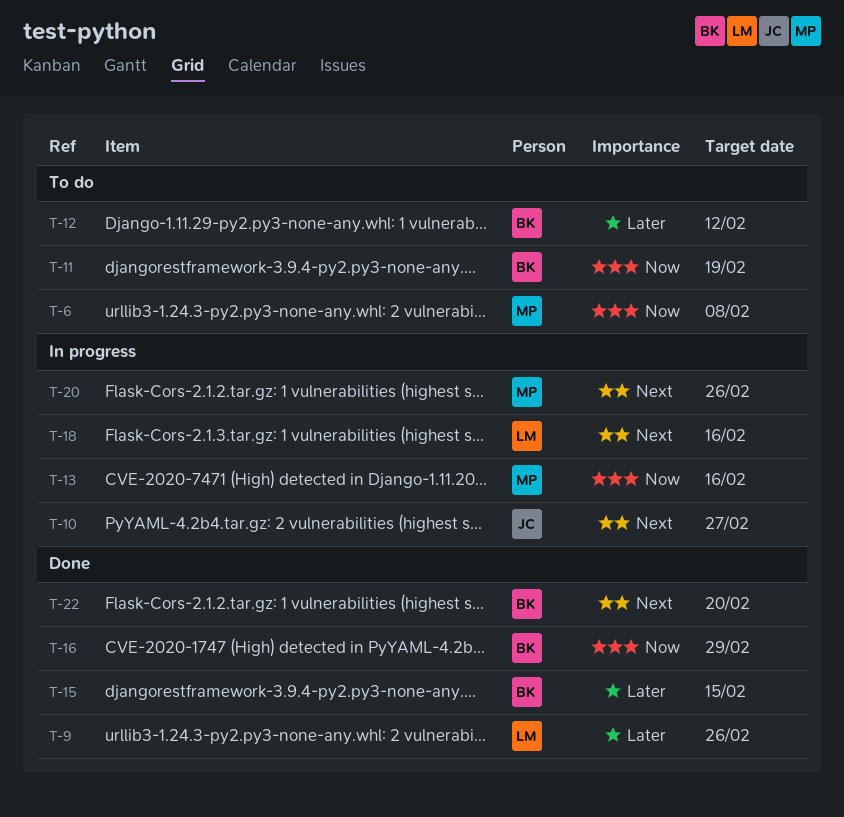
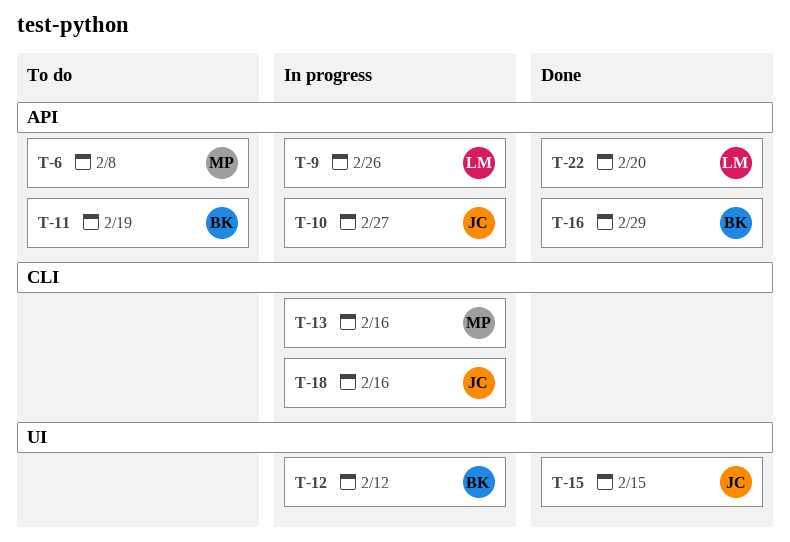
T-9, status: Done -> In progress
T-12, status: To do -> In progress
T-15, owner: BK -> JC
T-18, owner: LM -> JC
T-20: present -> none
T-22, owner: BK -> LM

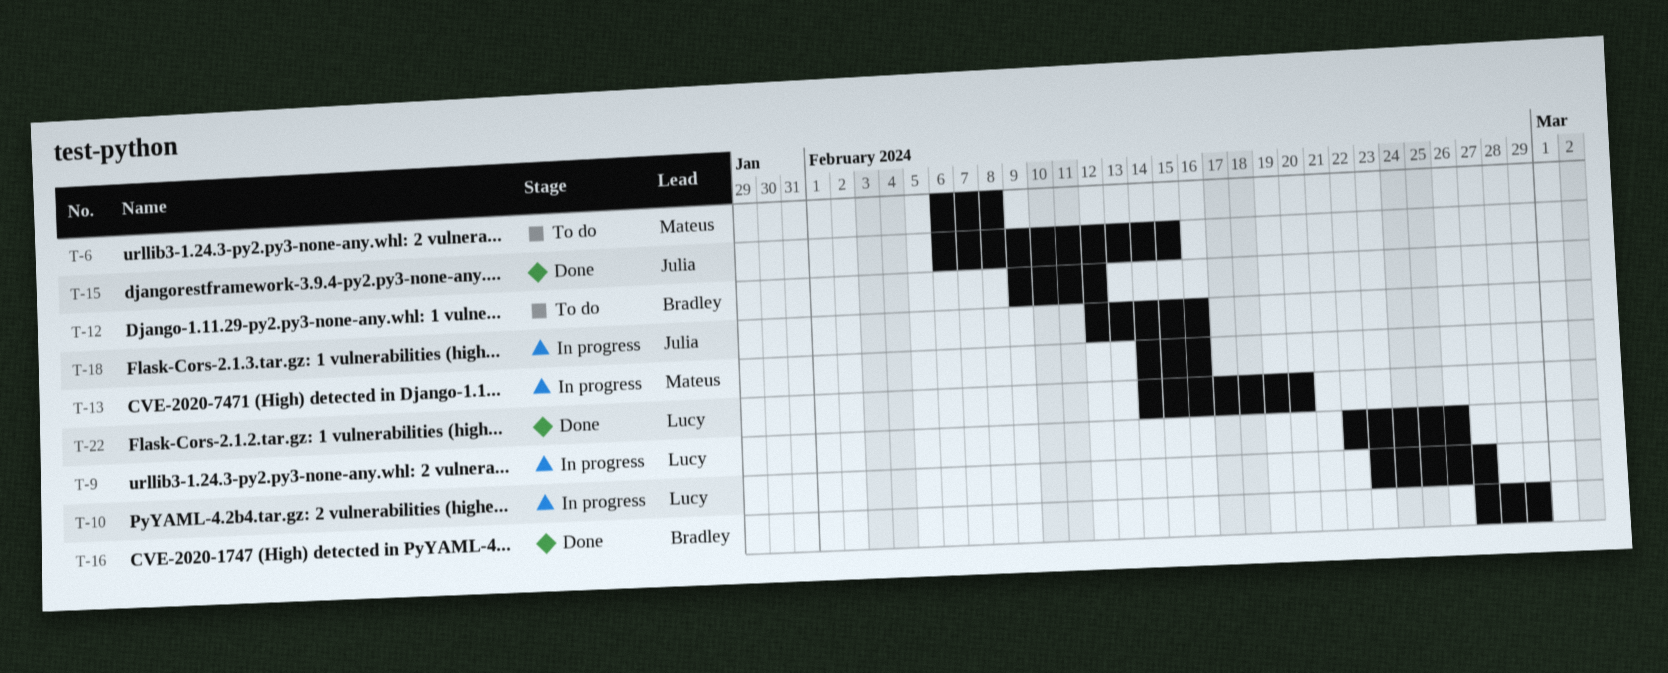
T-10, owner: Julia -> Lucy
T-11: present -> none
T-12, status: In progress -> To do

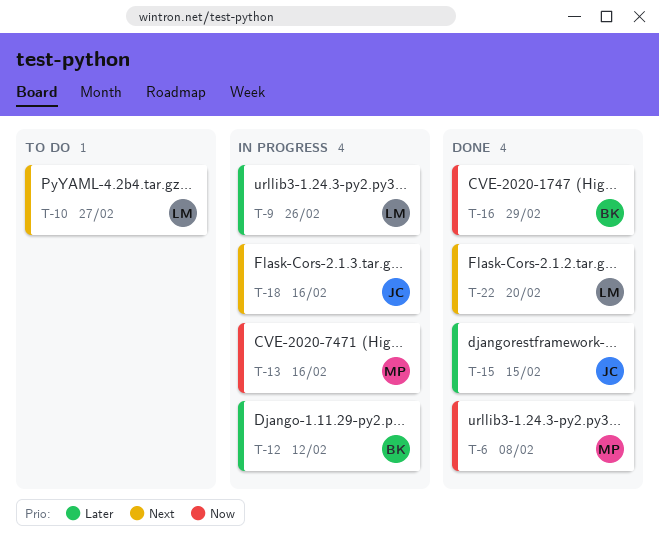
T-6, status: To do -> Done
T-10, status: In progress -> To do
T-12, status: To do -> In progress

